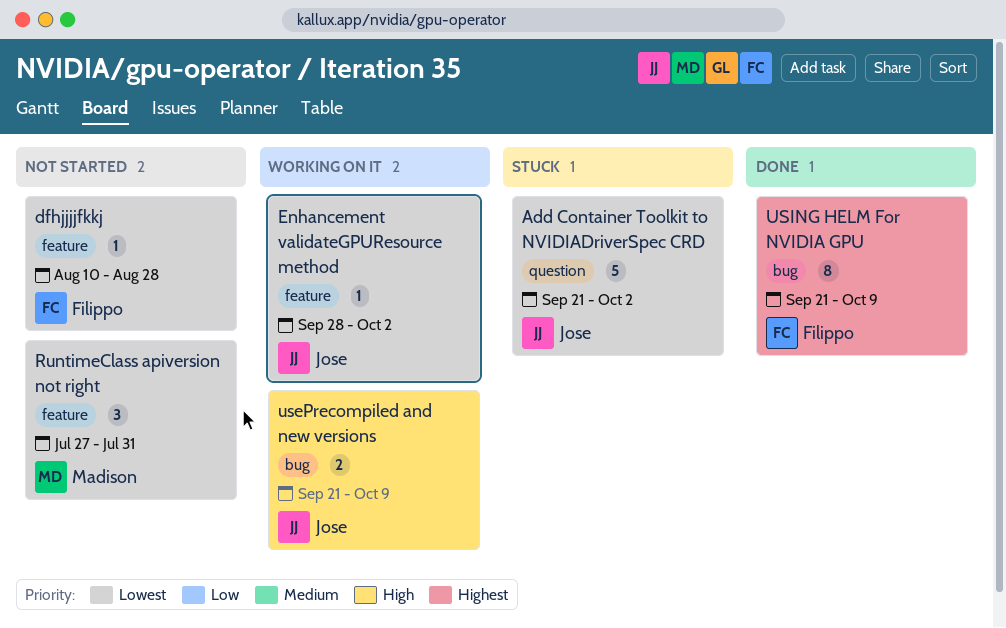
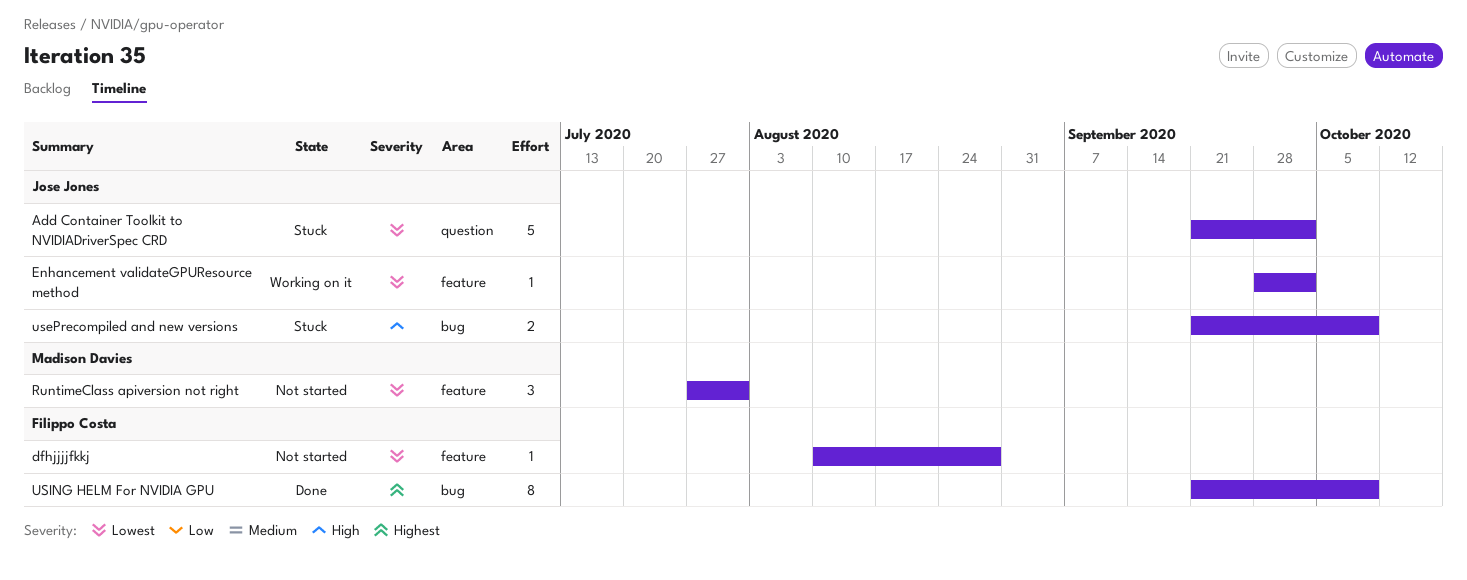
usePrecompiled and new versions, status: Working on it -> Stuck

